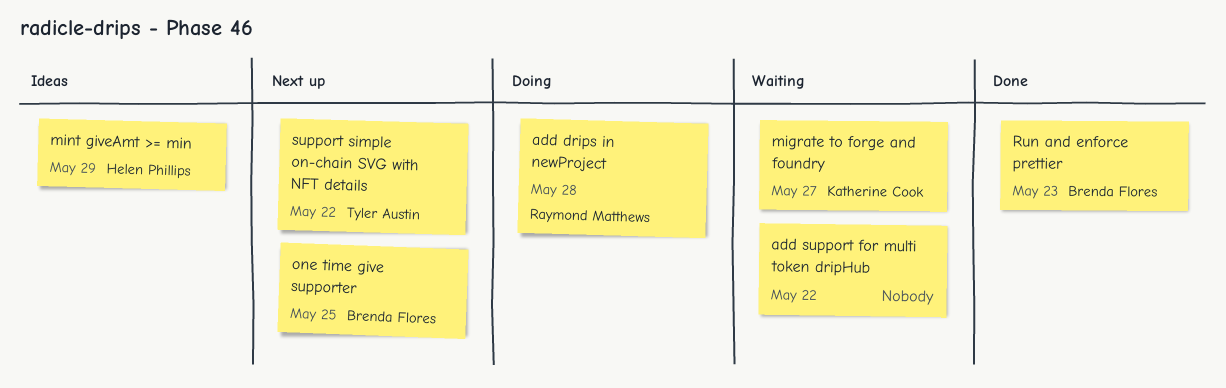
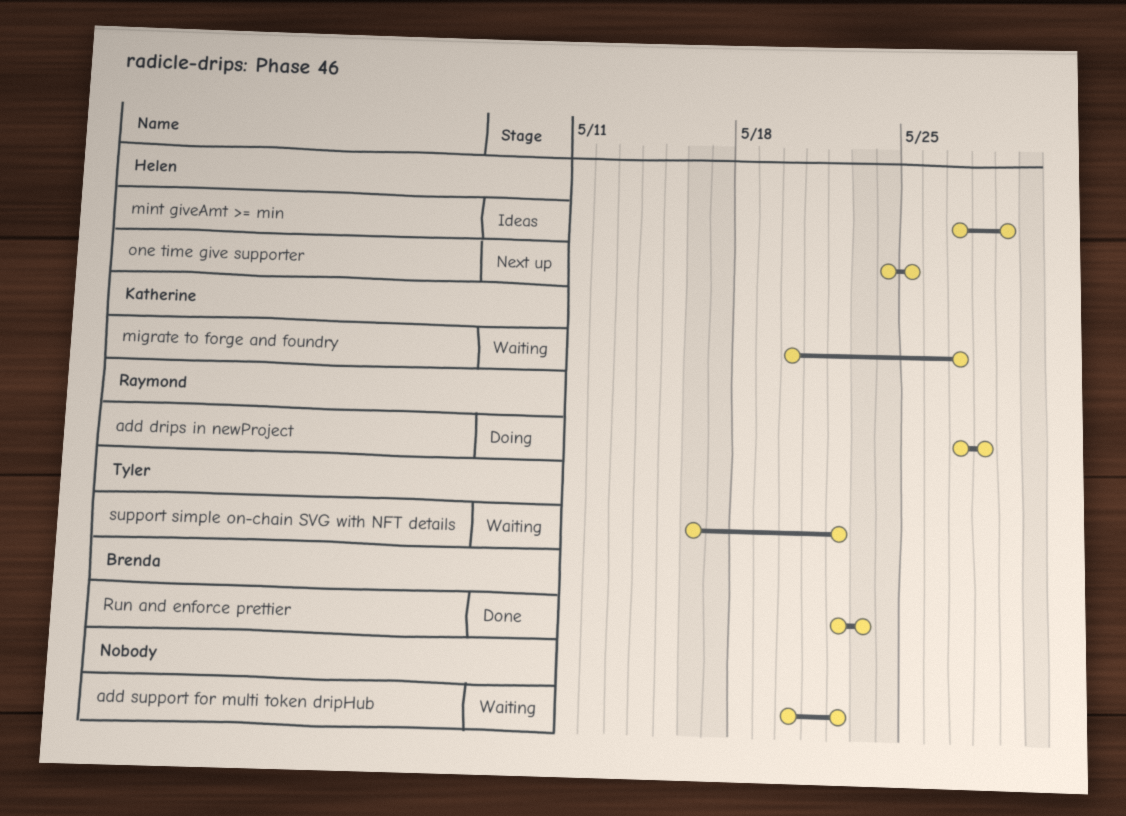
one time give supporter, owner: Brenda Flores -> Helen Phillips
support simple on-chain SVG with NFT details, status: Next up -> Waiting

